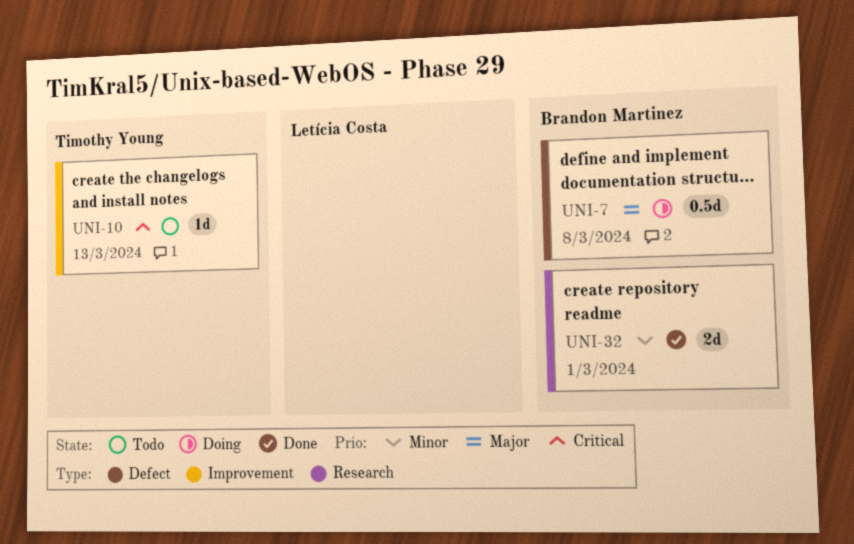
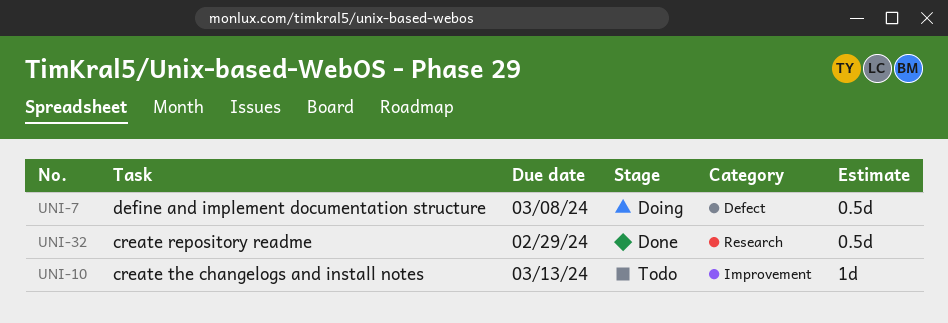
UNI-32, estimate: 2d -> 0.5d
UNI-32, due: Mar 1 -> Feb 29

